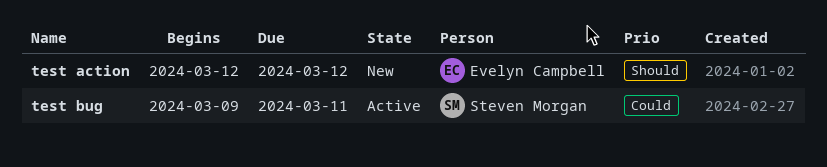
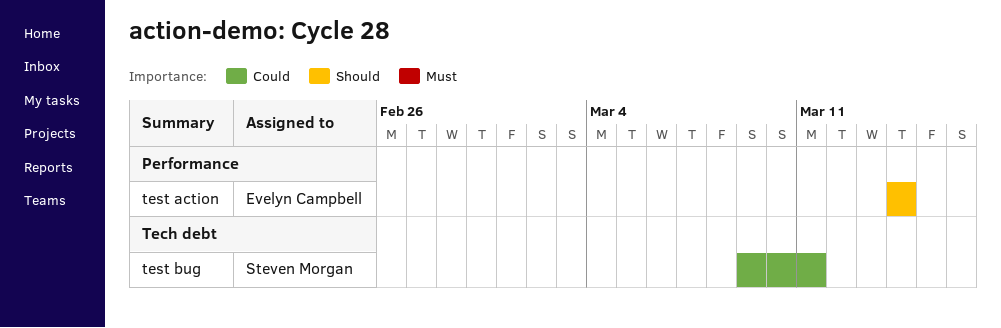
test action, start: Mar 12 -> Mar 14
test action, due: Mar 12 -> Mar 14

